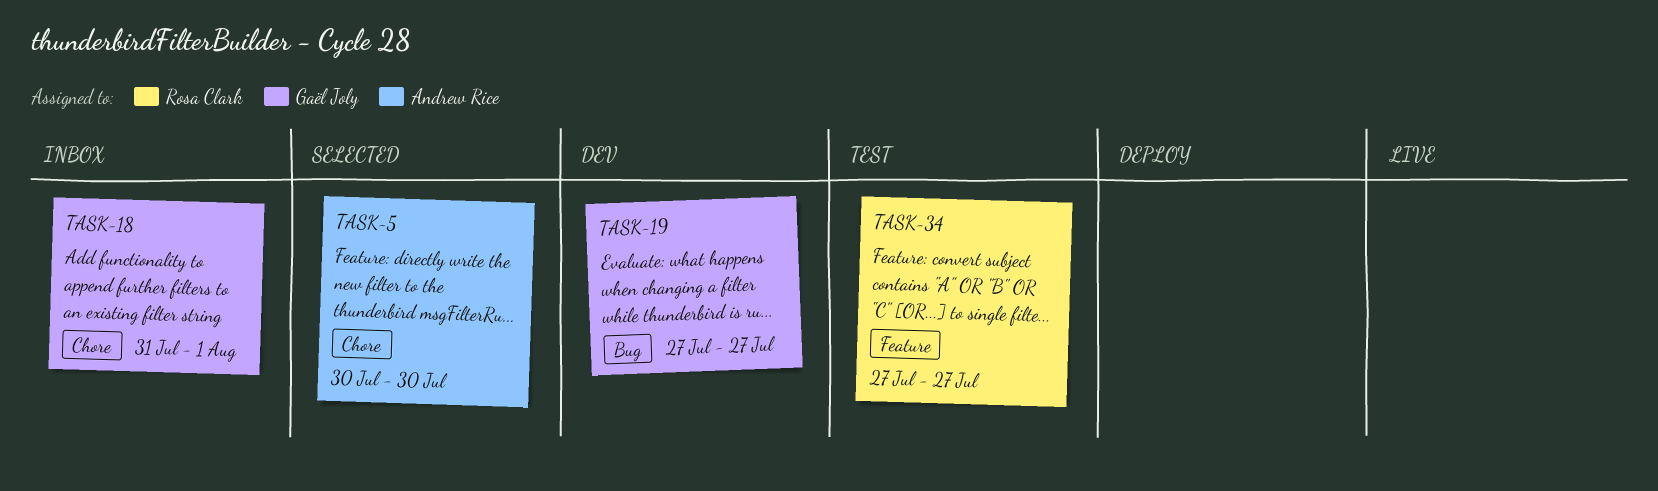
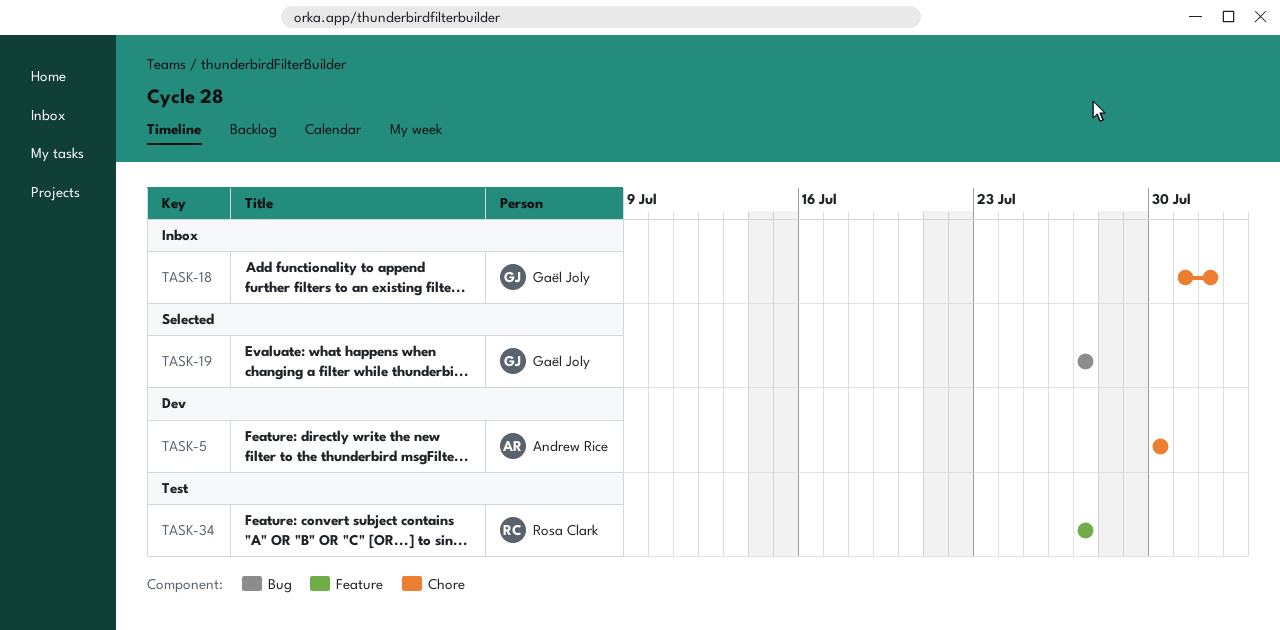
TASK-5, status: Selected -> Dev
TASK-19, status: Dev -> Selected

